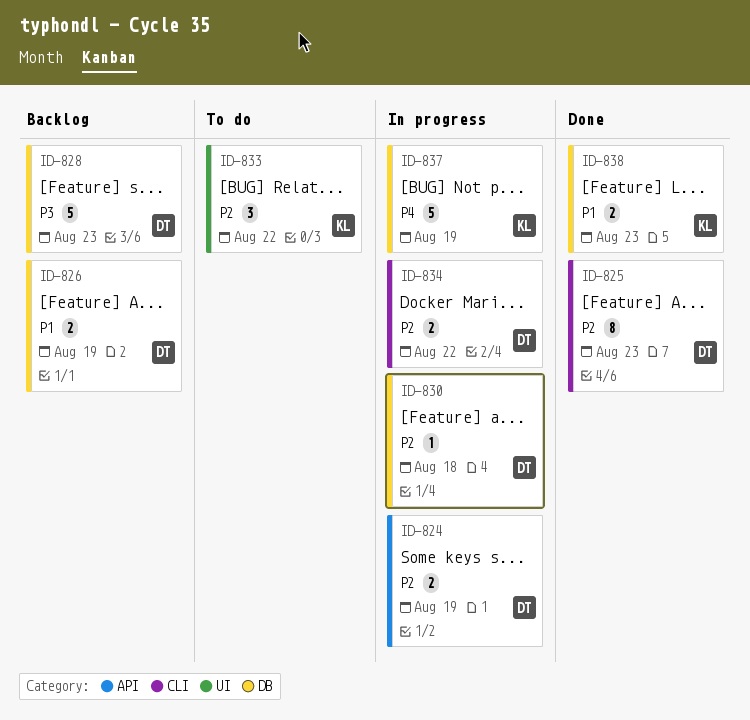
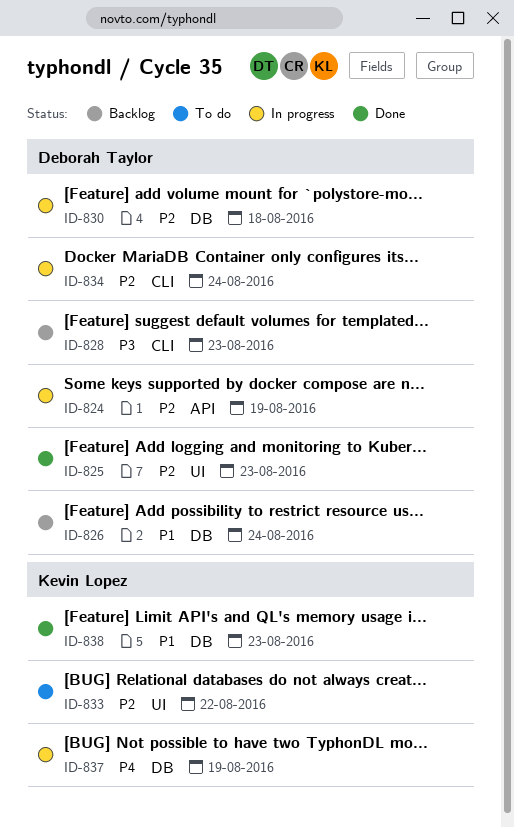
ID-825, label: CLI -> UI
ID-826, due: Aug 19 -> Aug 24
ID-828, label: DB -> CLI
ID-834, due: Aug 22 -> Aug 24

